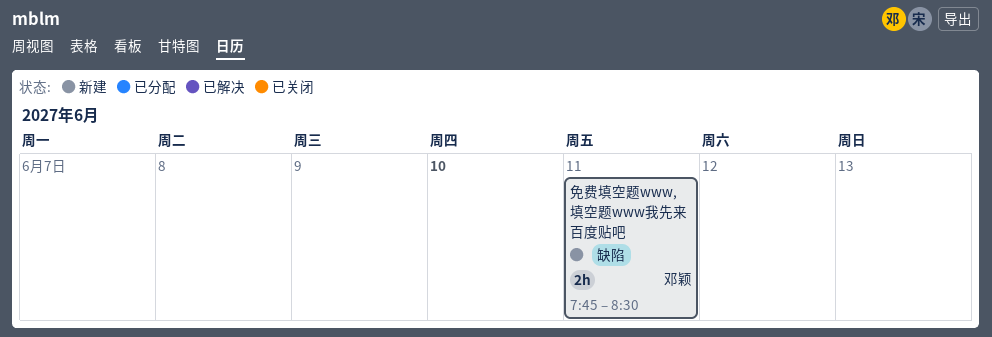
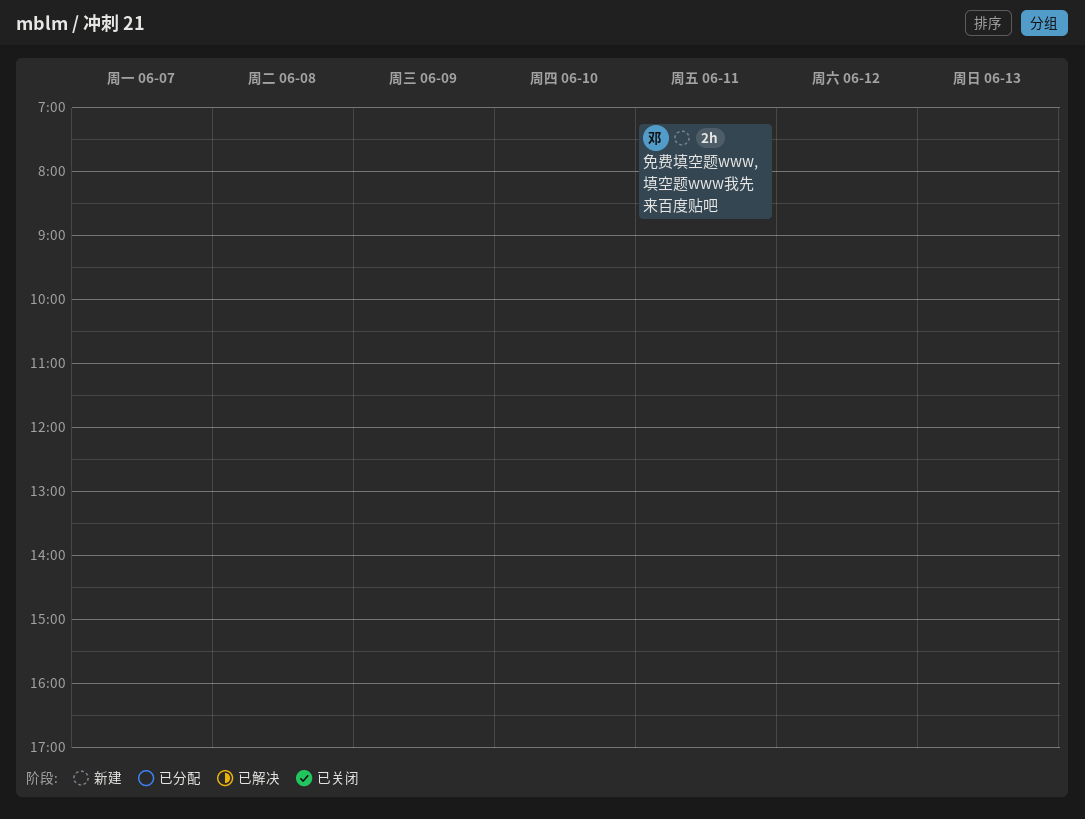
免费填空题www,填空题www我先来百度贴吧, begins: 07:45 -> 07:15
免费填空题www,填空题www我先来百度贴吧, ends: 08:30 -> 08:45

